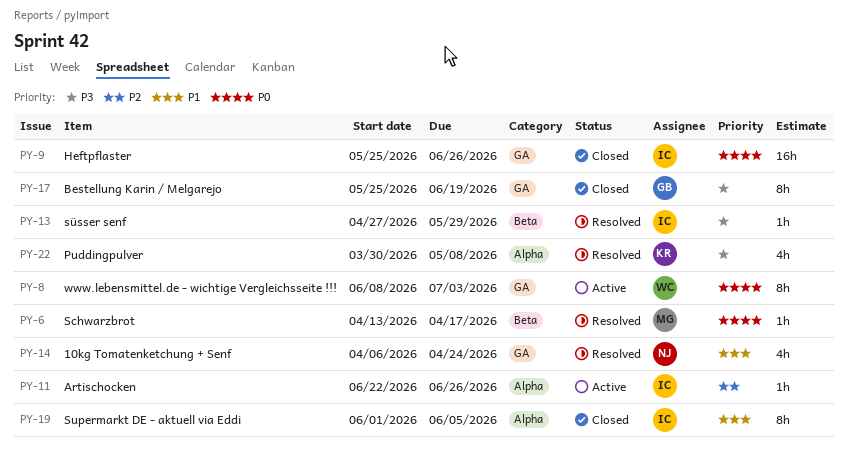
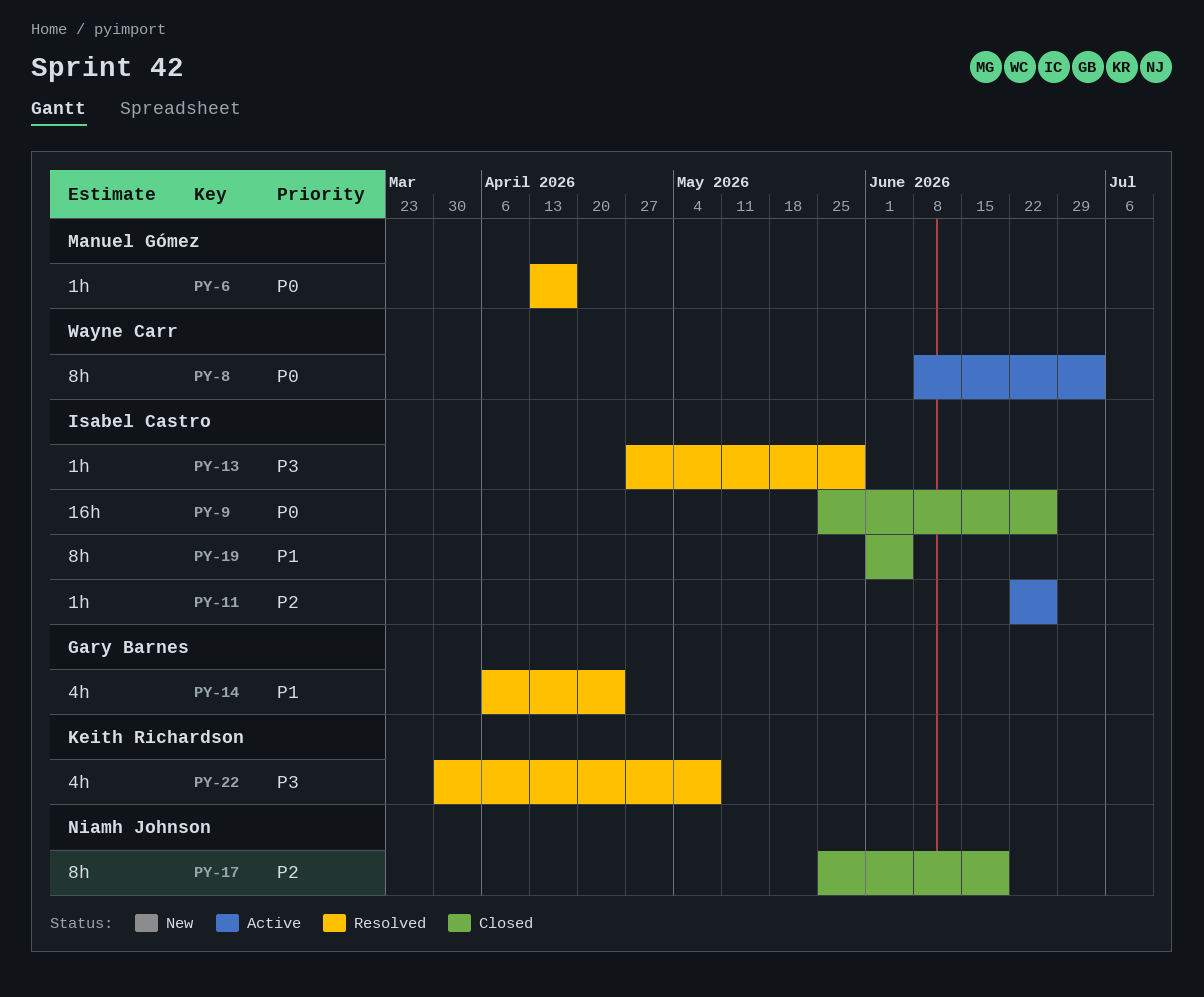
PY-14, owner: Niamh Johnson -> Gary Barnes
PY-17, owner: Gary Barnes -> Niamh Johnson
PY-17, priority: P3 -> P2

